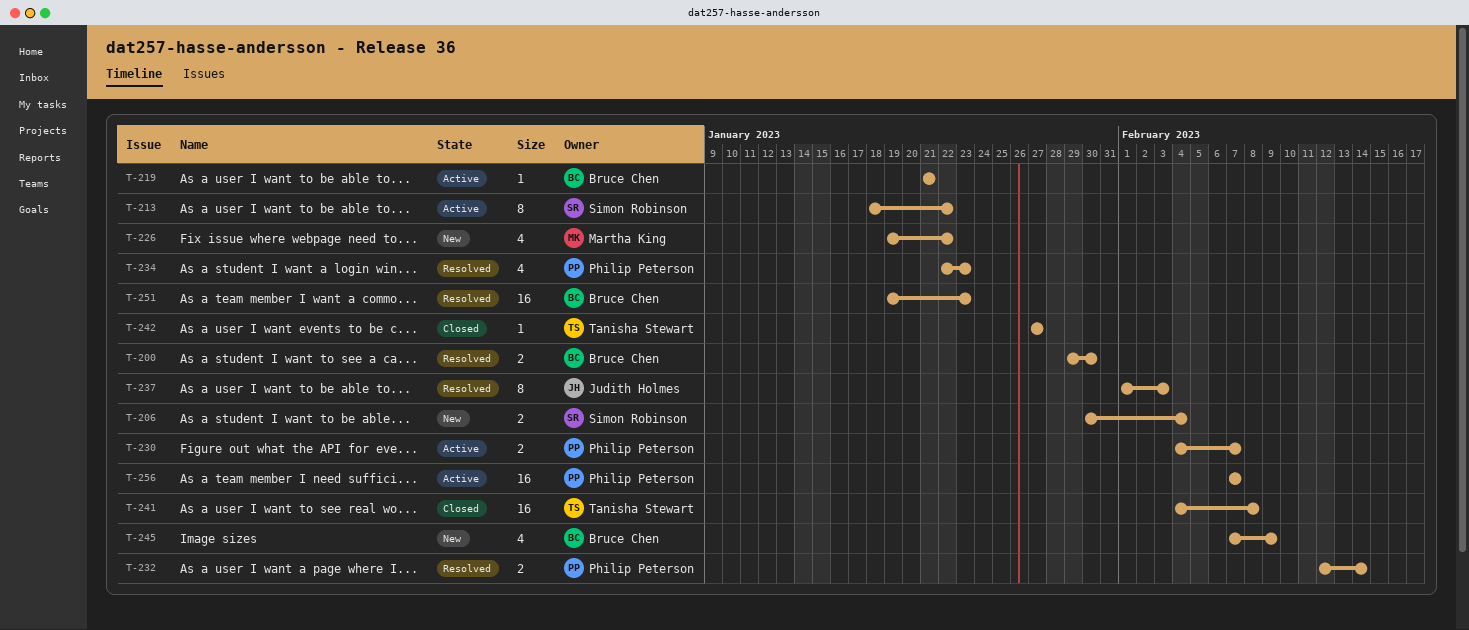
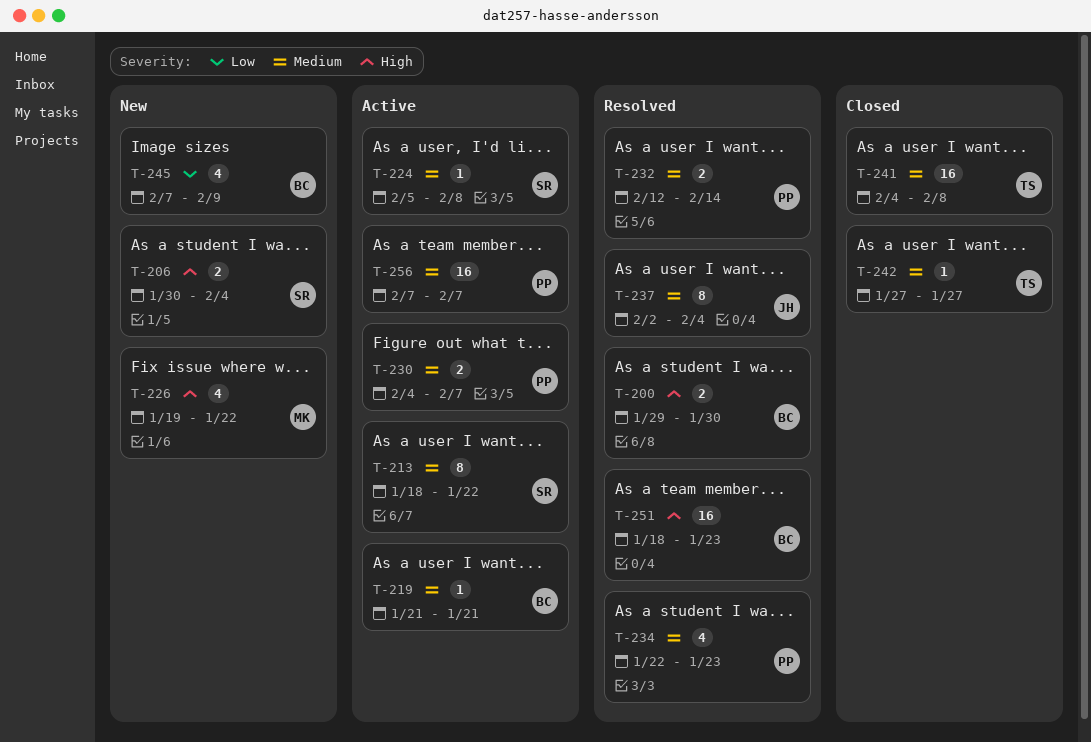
T-224: none -> present
T-237, start: Feb 1 -> Feb 2
T-237, due: Feb 3 -> Feb 4
T-251, start: Jan 19 -> Jan 18

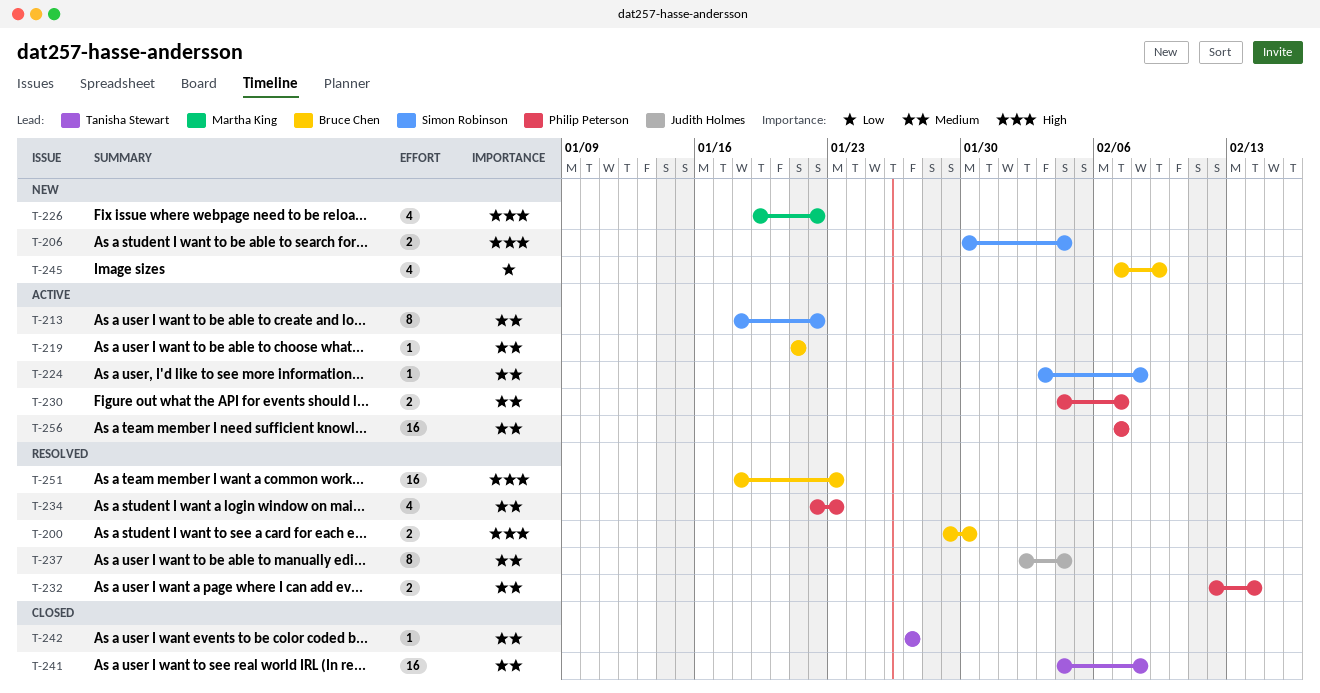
T-224, start: Feb 5 -> Feb 3

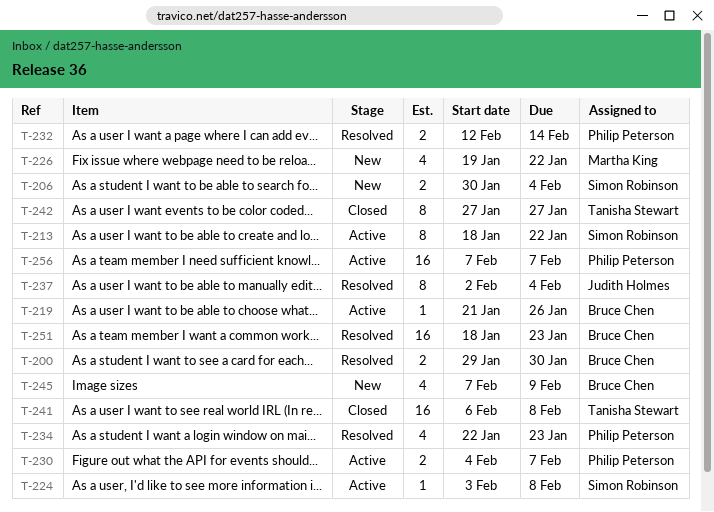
T-219, due: Jan 21 -> Jan 26
T-241, start: Feb 4 -> Feb 6
T-242, estimate: 1 -> 8

